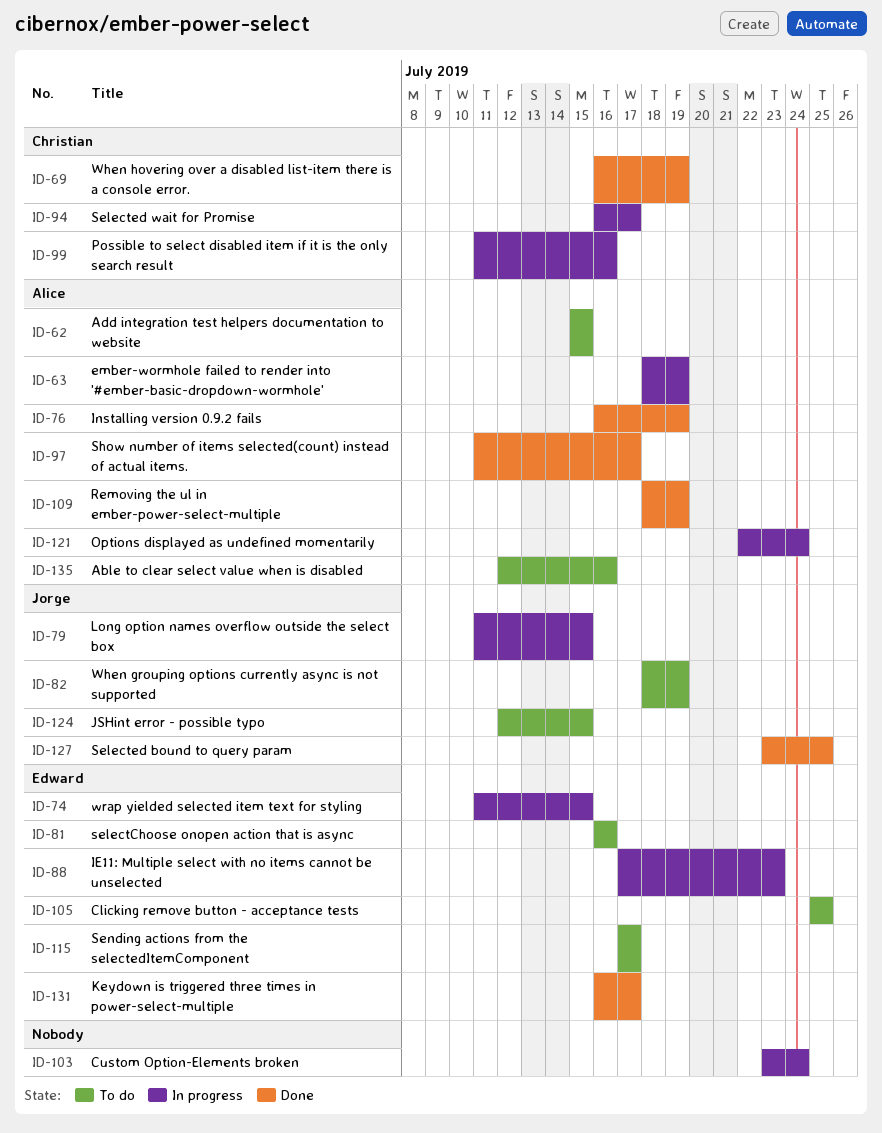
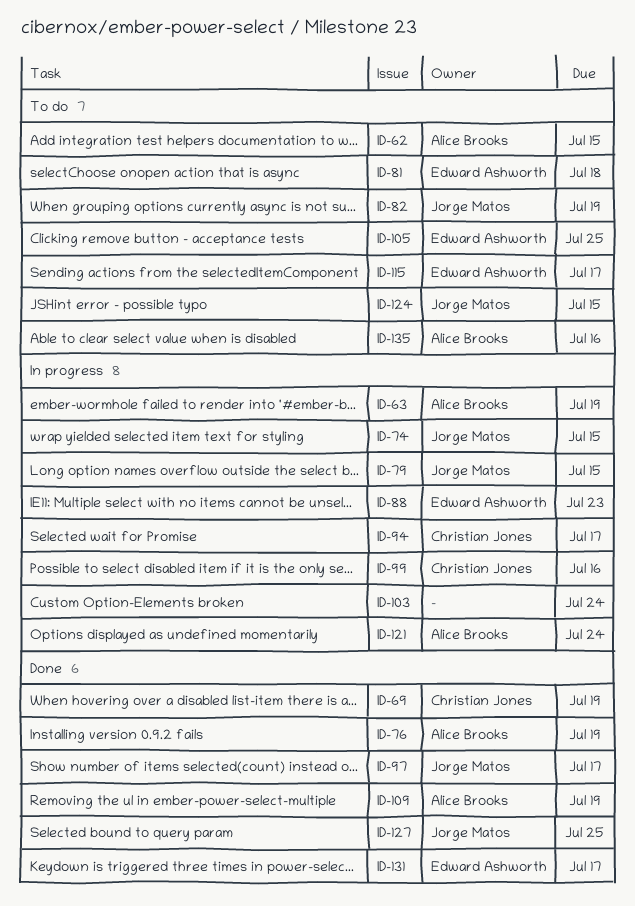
ID-74, owner: Edward Ashworth -> Jorge Matos
ID-81, due: Jul 16 -> Jul 18
ID-97, owner: Alice Brooks -> Jorge Matos

